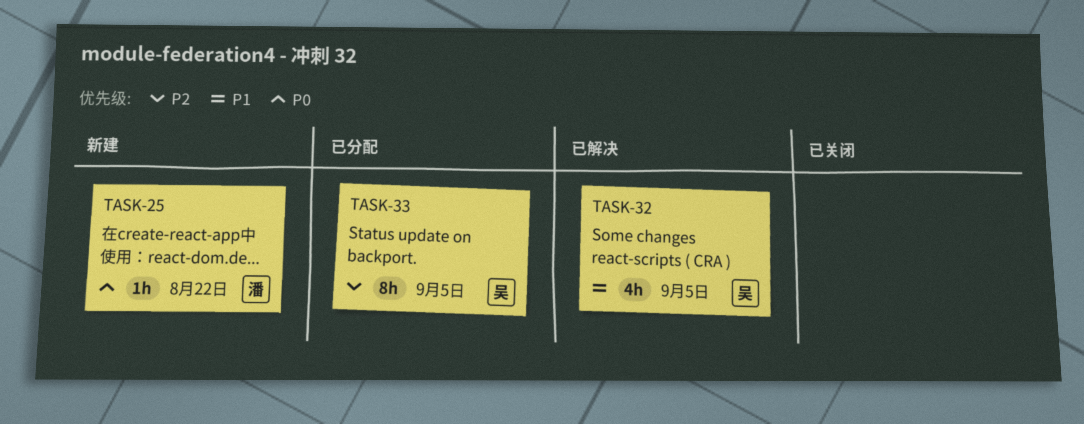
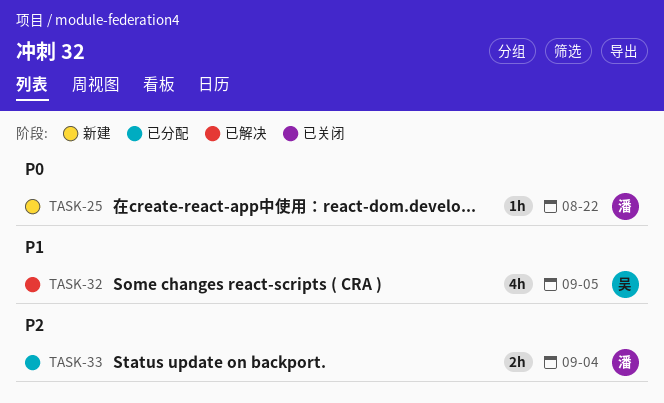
TASK-33, owner: 吴 -> 潘
TASK-33, estimate: 8h -> 2h
TASK-33, due: Sep 5 -> Sep 4

